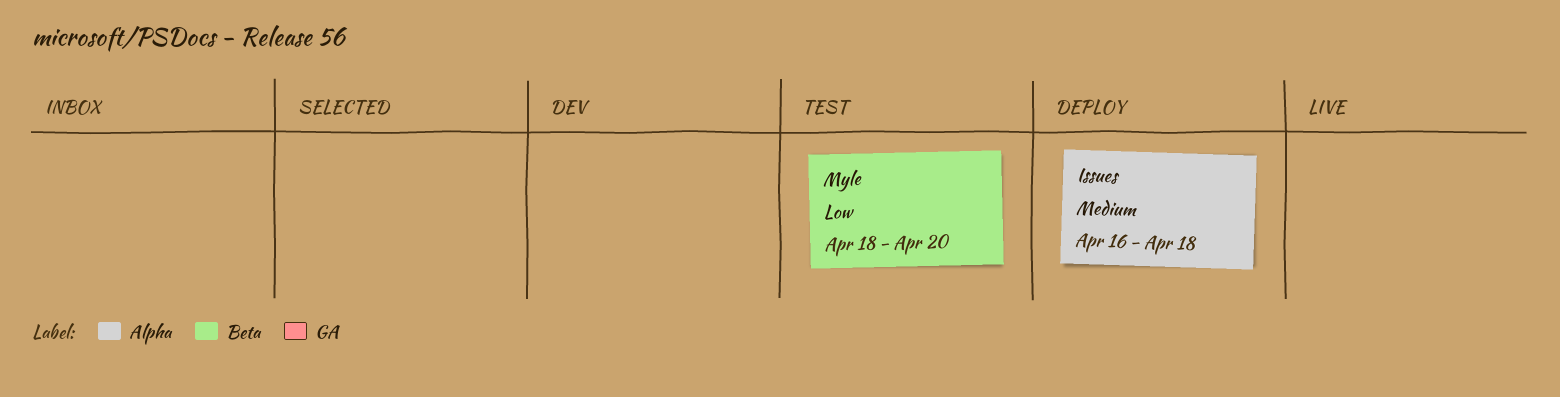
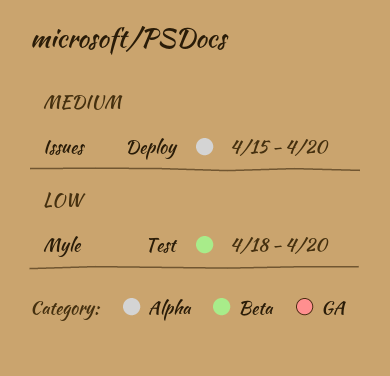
Issues, start: Apr 16 -> Apr 15
Issues, due: Apr 18 -> Apr 20

